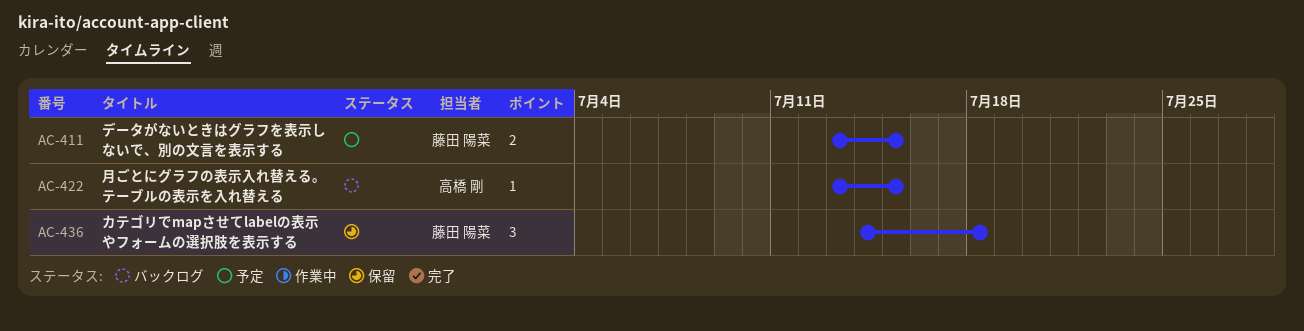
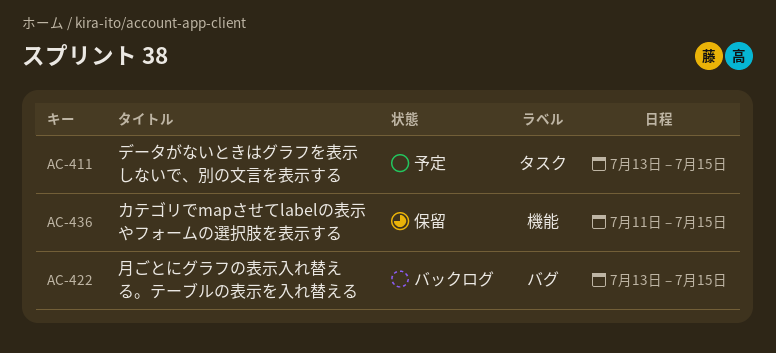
AC-436, start: Jul 14 -> Jul 11
AC-436, due: Jul 18 -> Jul 15

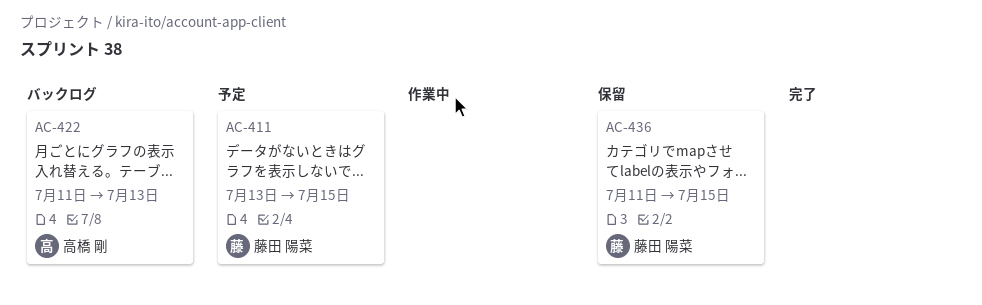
AC-422, start: Jul 13 -> Jul 11
AC-422, due: Jul 15 -> Jul 13

